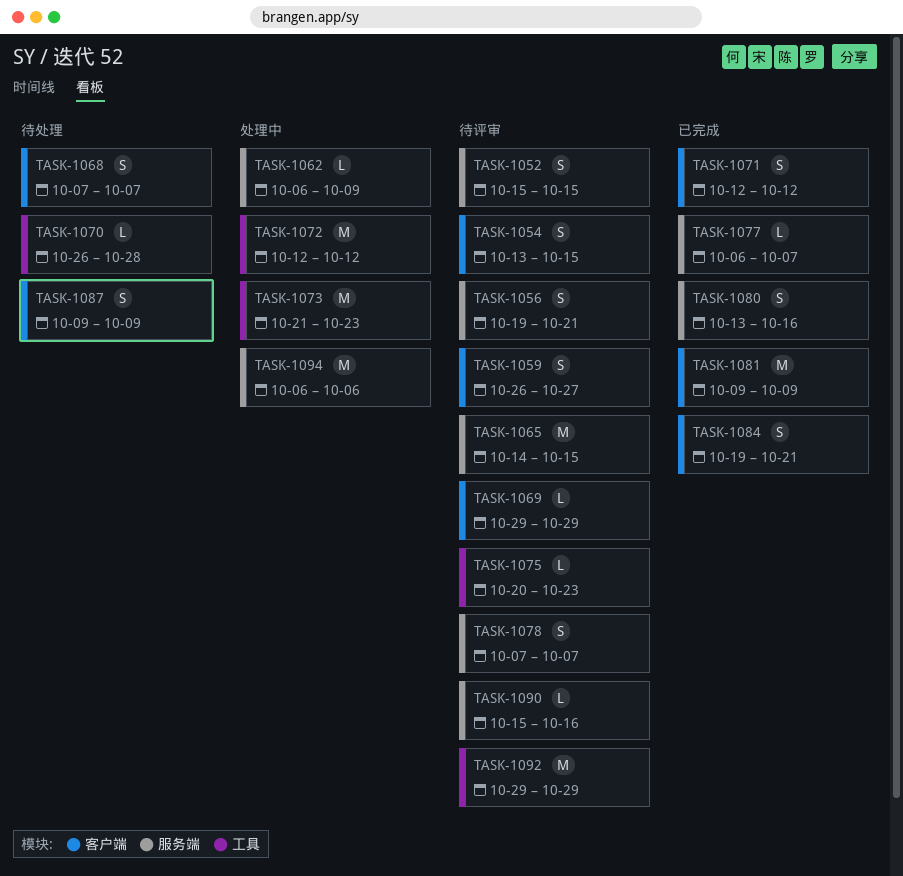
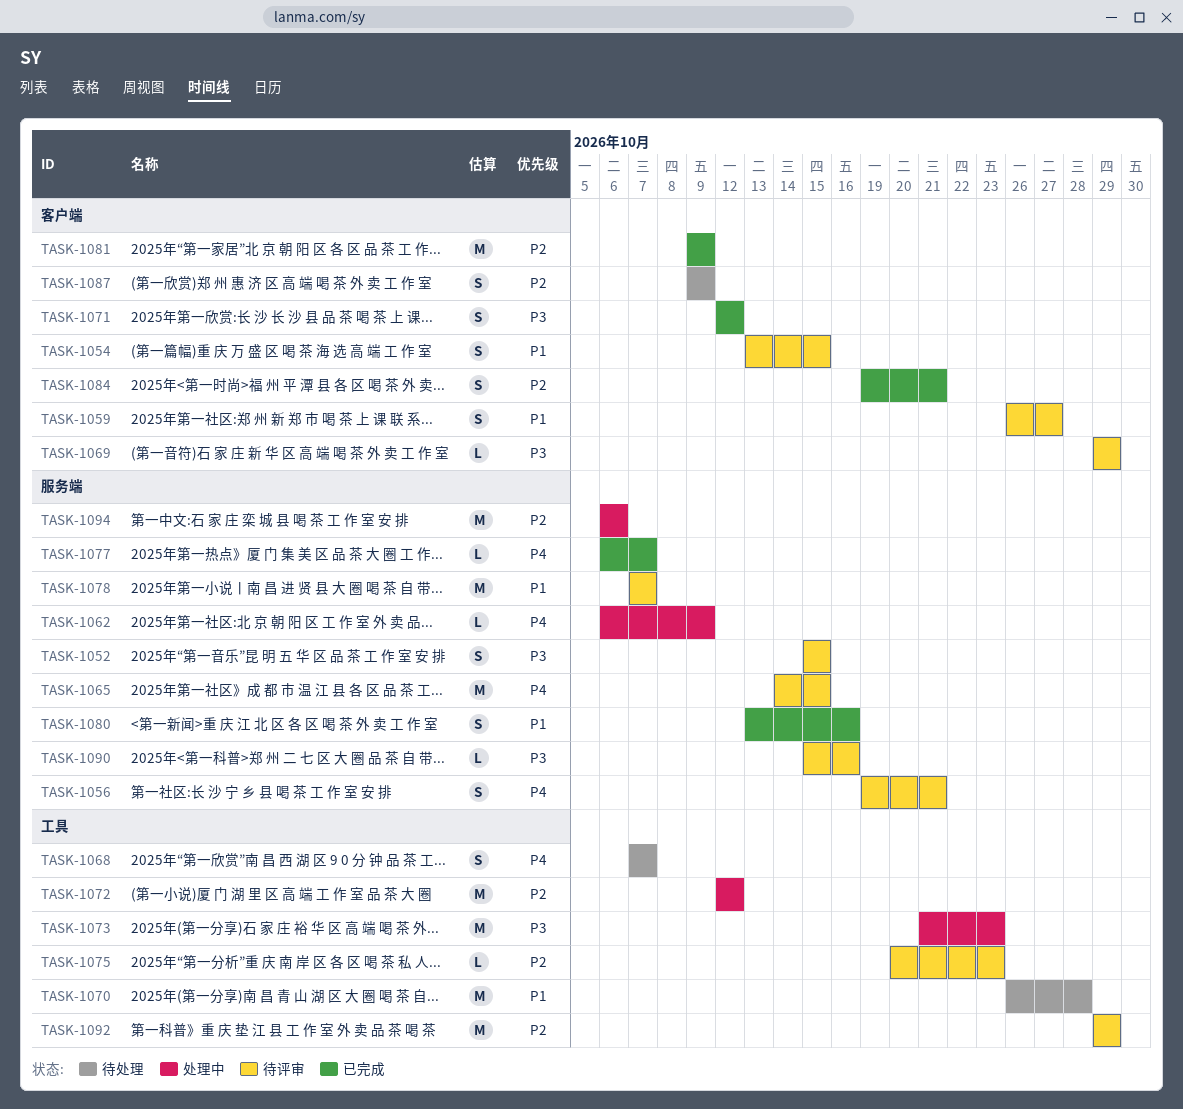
TASK-1068, label: 客户端 -> 工具
TASK-1070, estimate: L -> M
TASK-1078, estimate: S -> M

